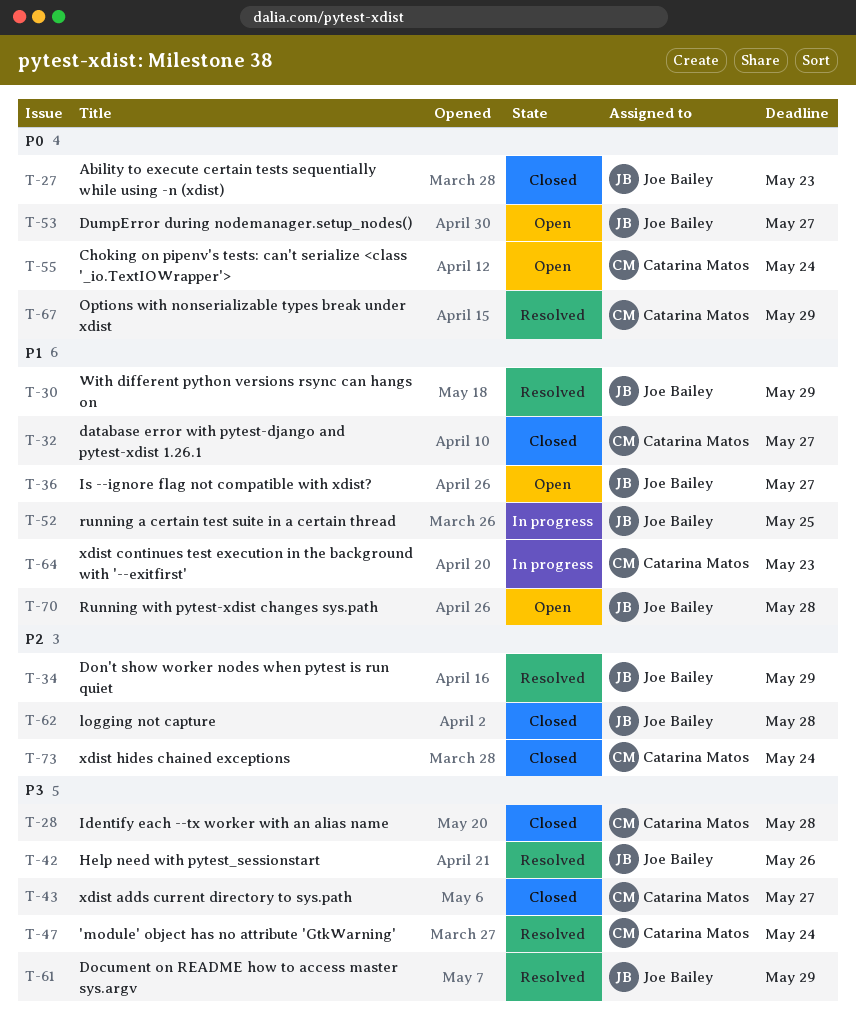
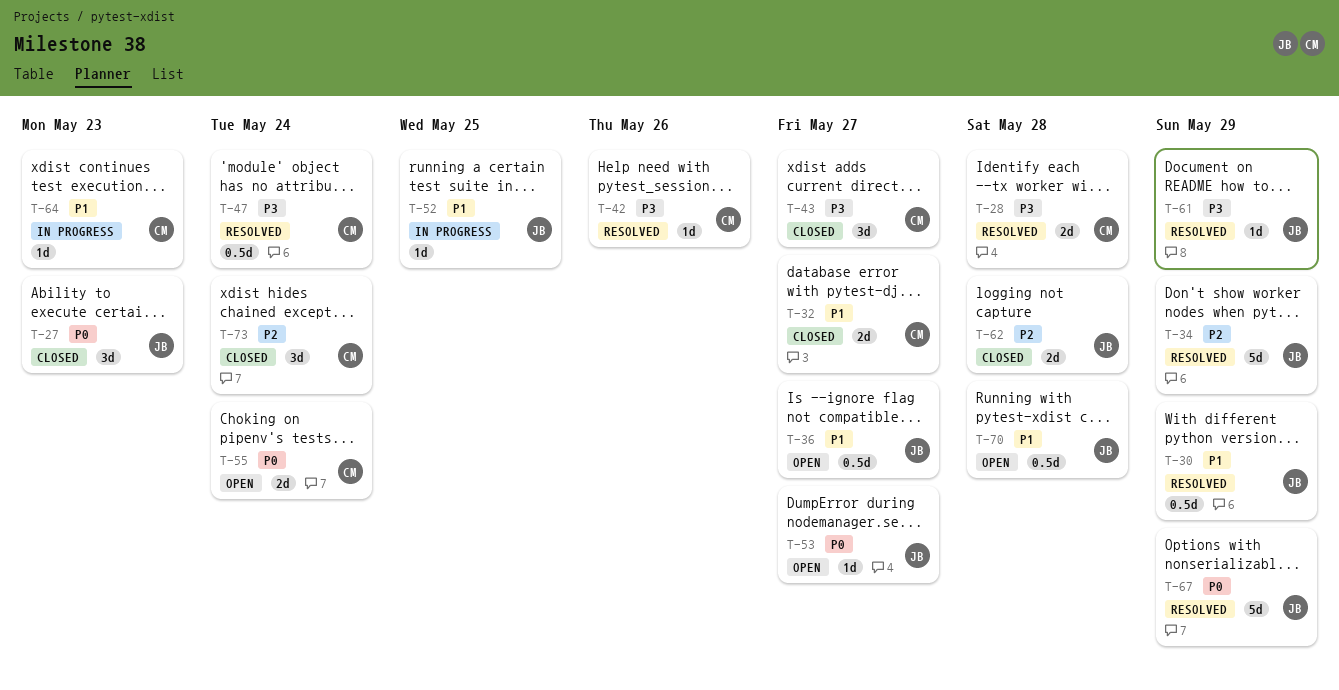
T-28, status: Closed -> Resolved
T-42, owner: Joe Bailey -> Catarina Matos
T-67, owner: Catarina Matos -> Joe Bailey

